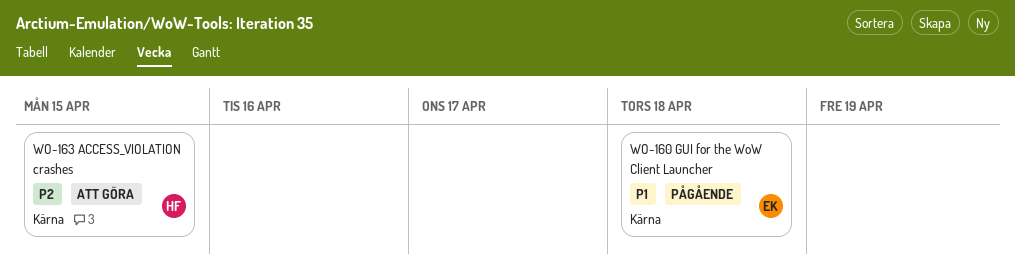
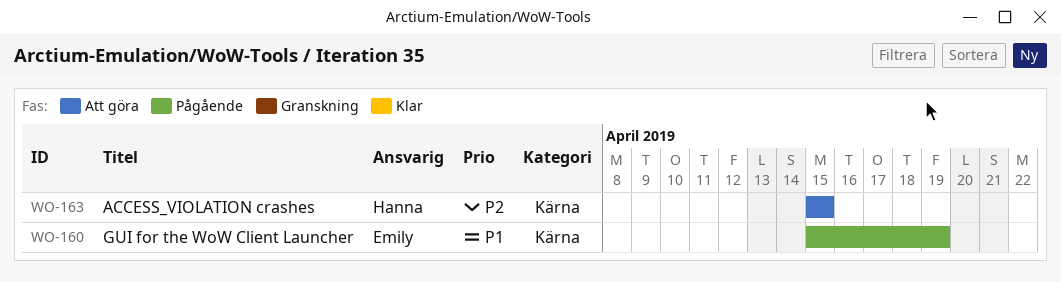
WO-160, due: Apr 18 -> Apr 19

